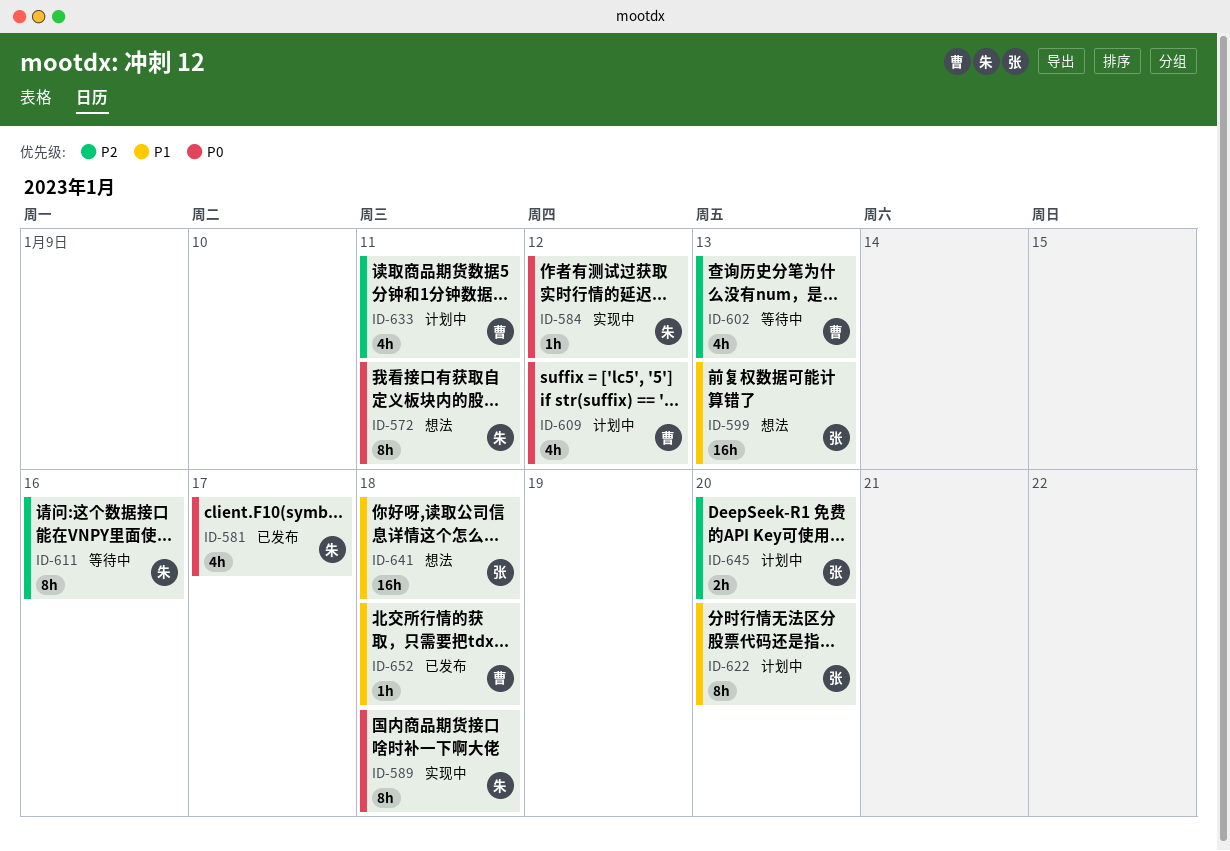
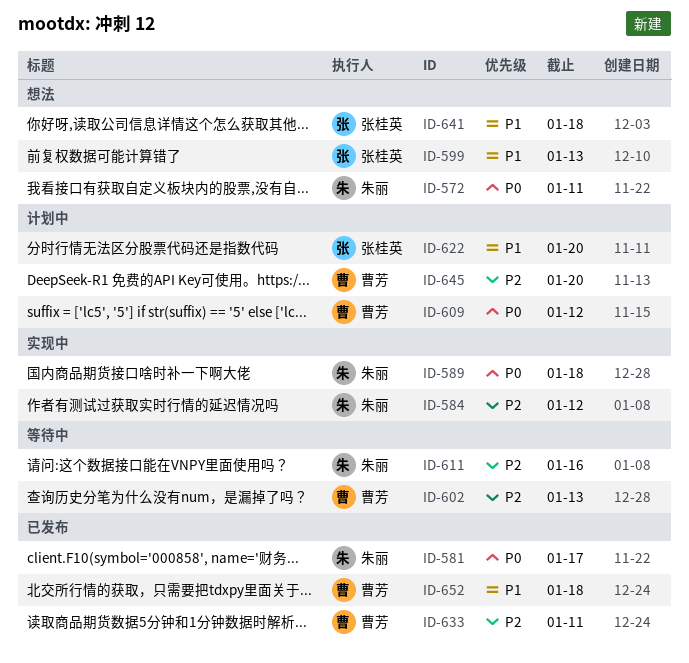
ID-584, priority: P0 -> P2
ID-633, status: 计划中 -> 已发布
ID-645, owner: 张桂英 -> 曹芳

